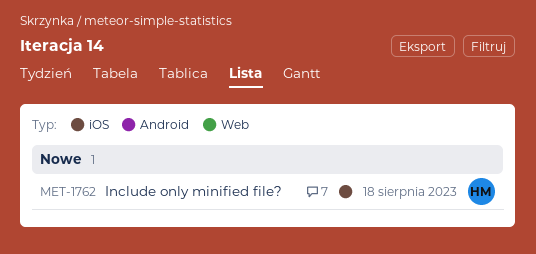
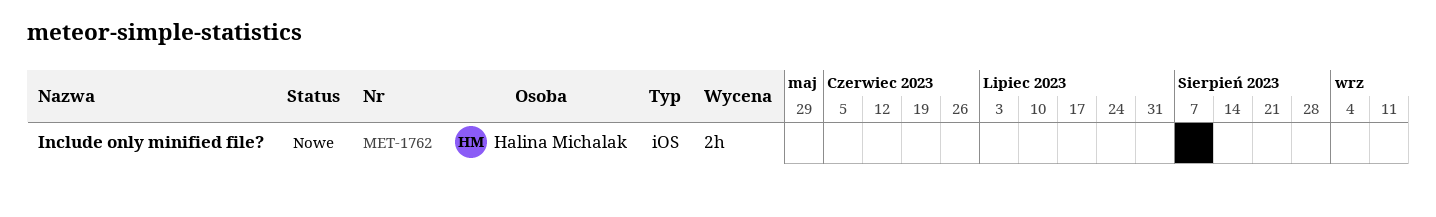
MET-1762, due: Aug 18 -> Aug 11

